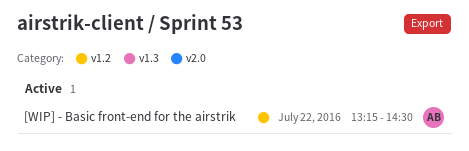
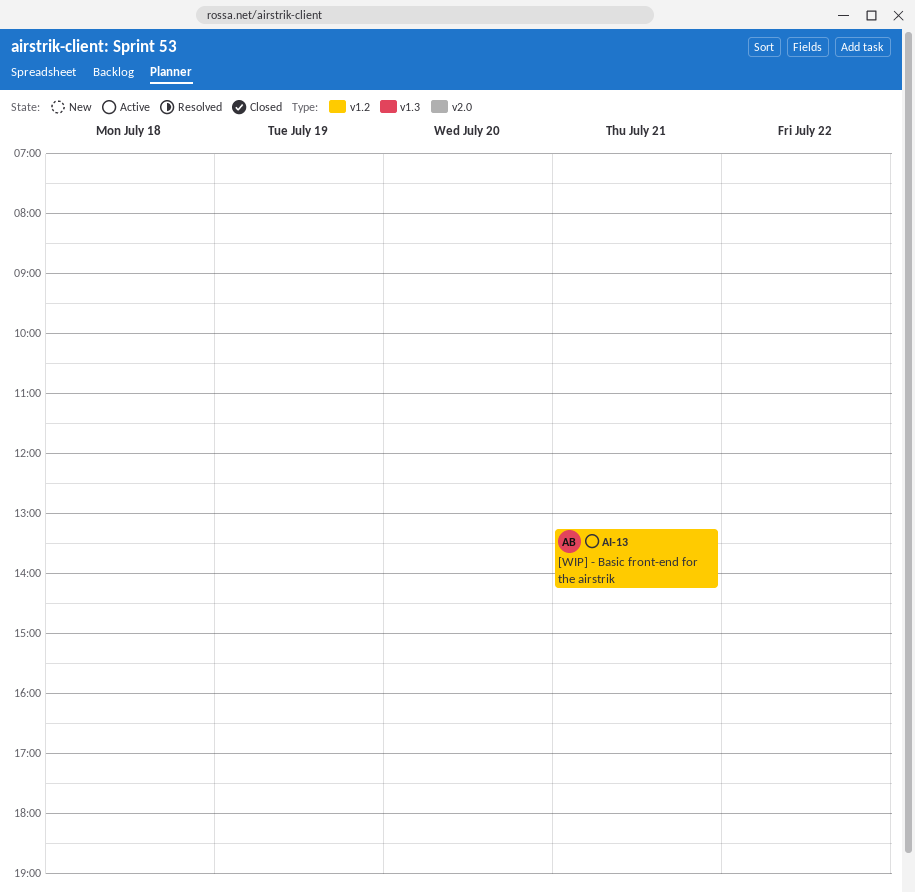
[WIP] - Basic front-end for the airstrik, day: Jul 22 -> Jul 21
[WIP] - Basic front-end for the airstrik, ends: 14:30 -> 14:15

